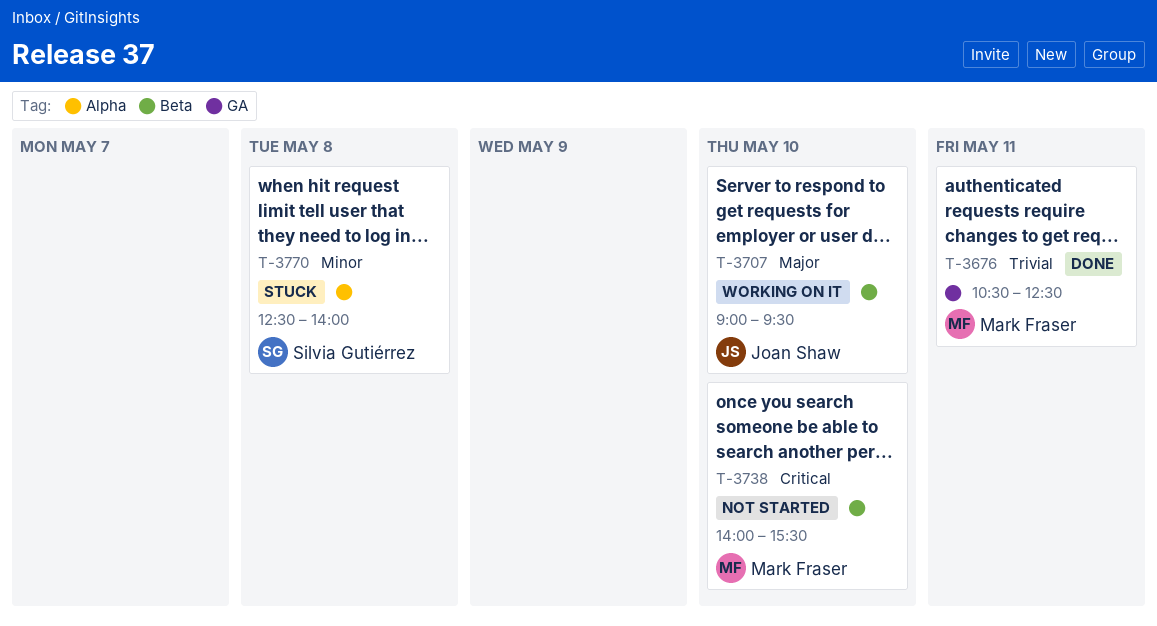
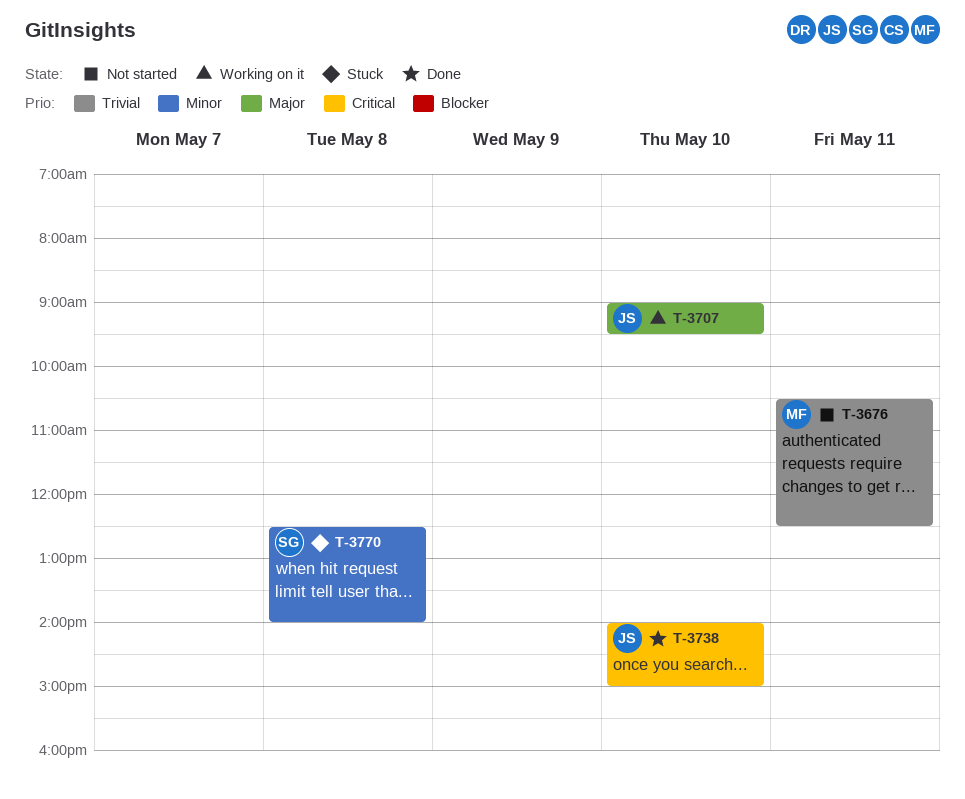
T-3676, status: Done -> Not started
T-3738, status: Not started -> Done
T-3738, owner: Mark Fraser -> Joan Shaw
T-3738, ends: 15:30 -> 15:00

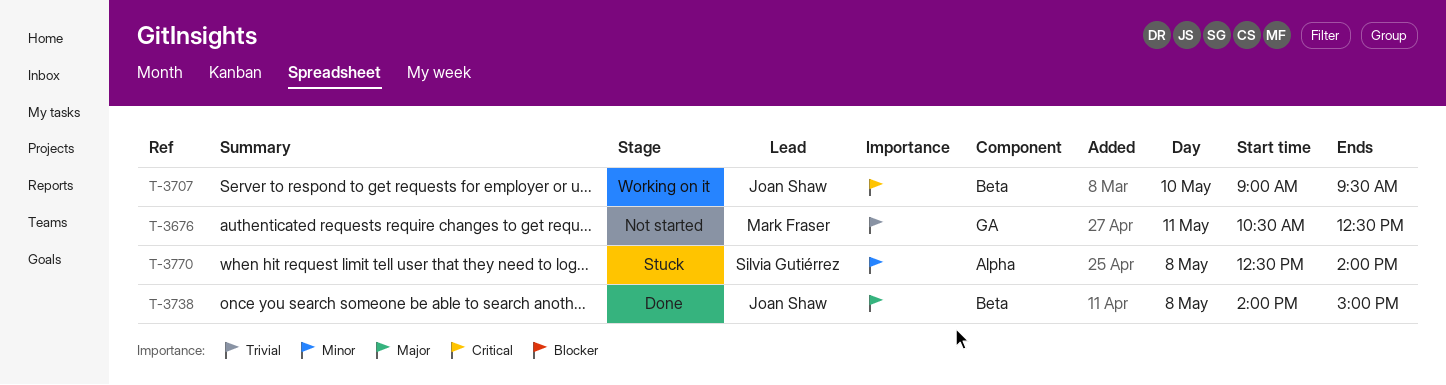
T-3707, priority: Major -> Critical
T-3738, priority: Critical -> Major
T-3738, day: May 10 -> May 8

